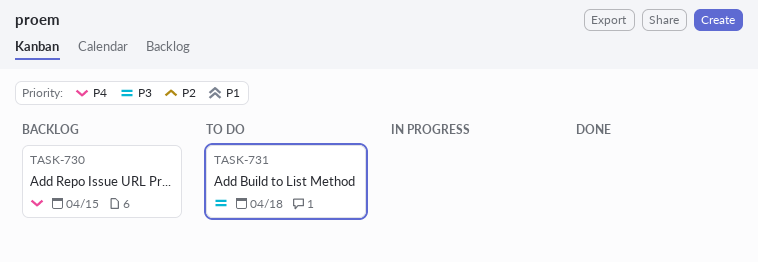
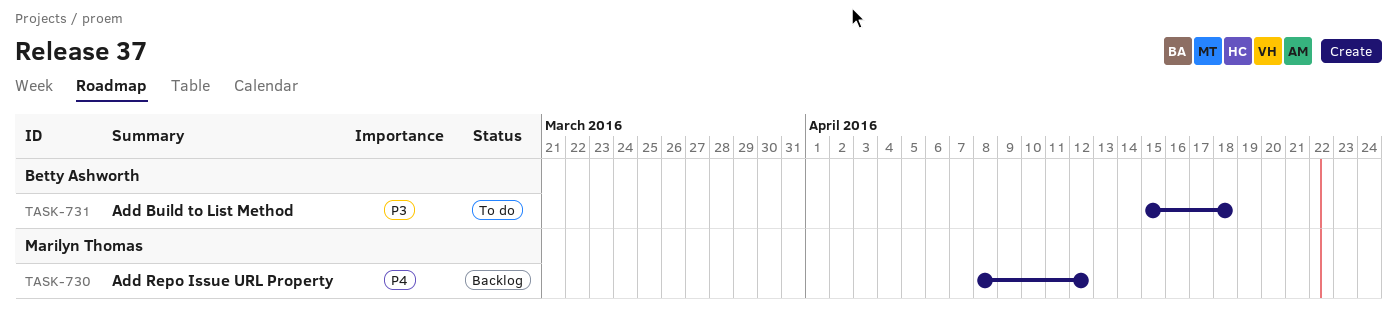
TASK-730, due: Apr 15 -> Apr 12

